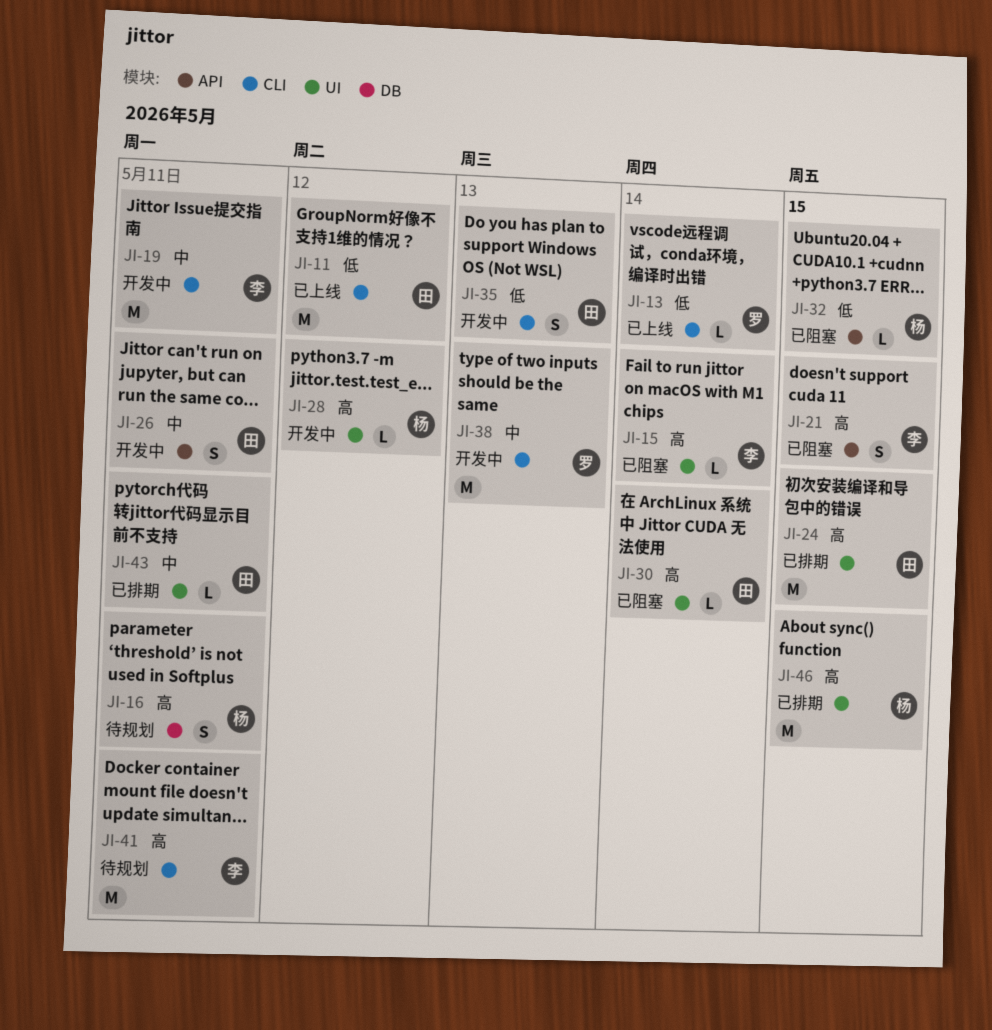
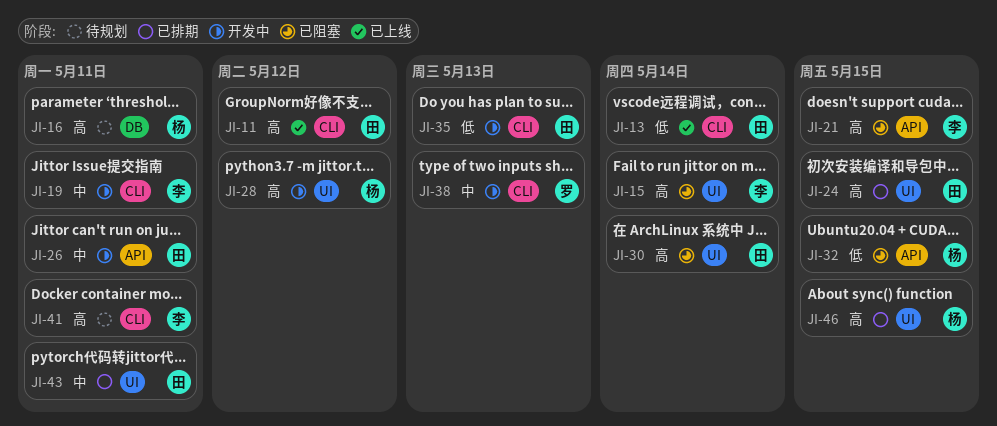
JI-11, priority: 低 -> 高
JI-13, owner: 罗 -> 田

